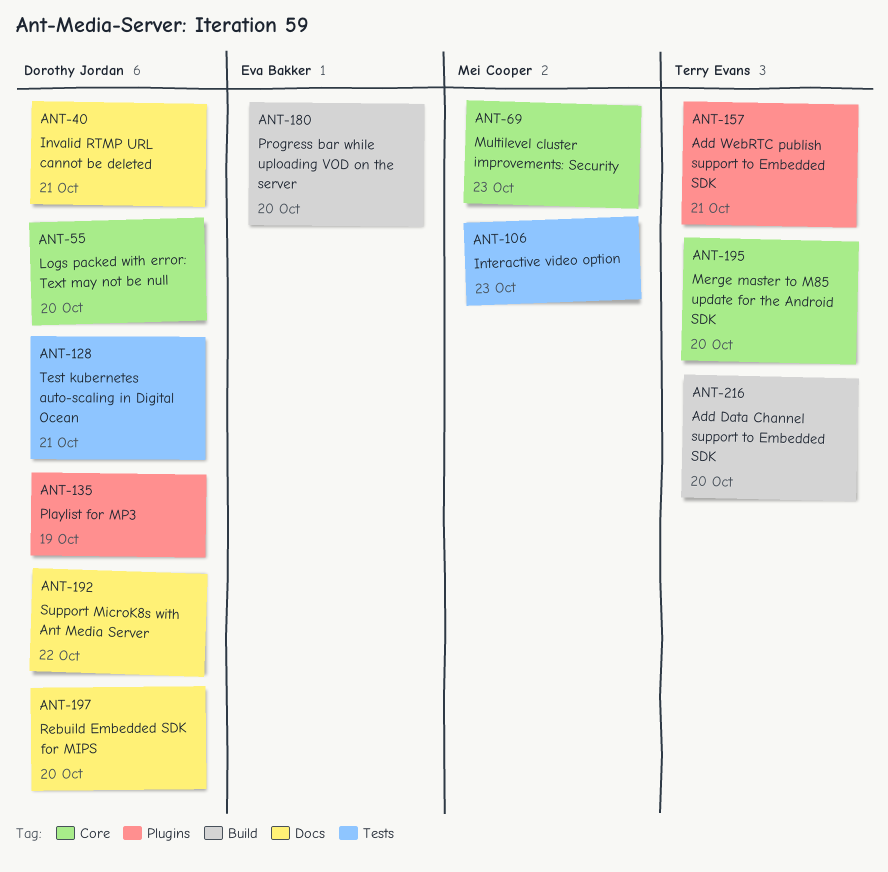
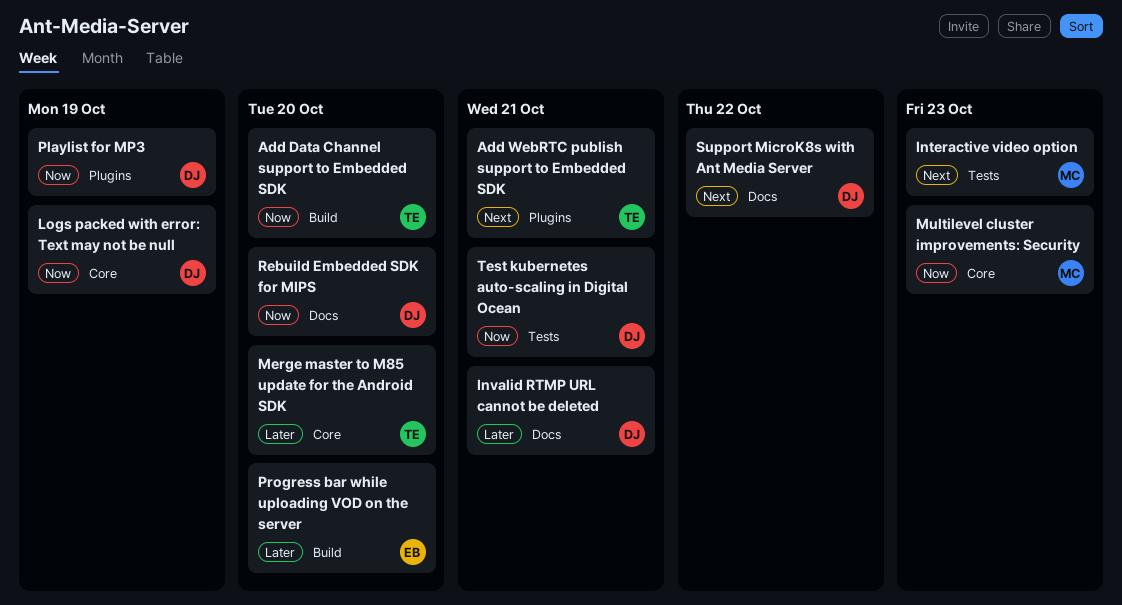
Logs packed with error: Text may not be null, due: Oct 20 -> Oct 19

